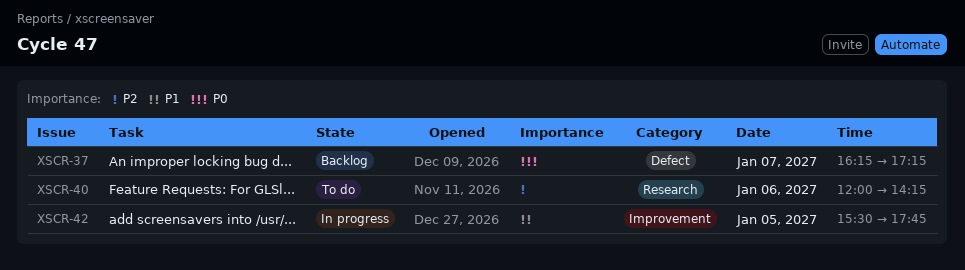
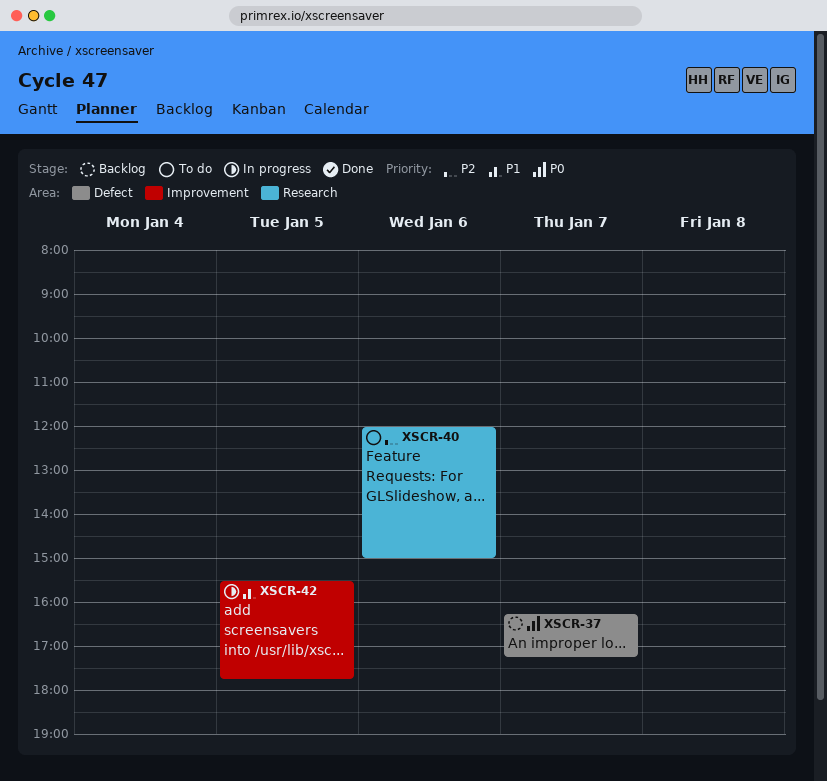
XSCR-40, ends: 14:15 -> 15:00

